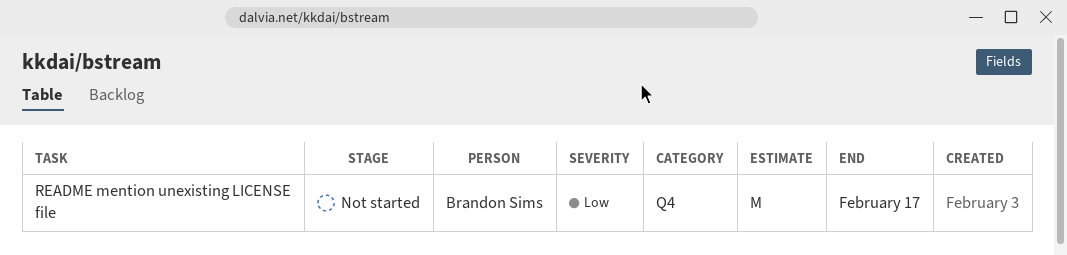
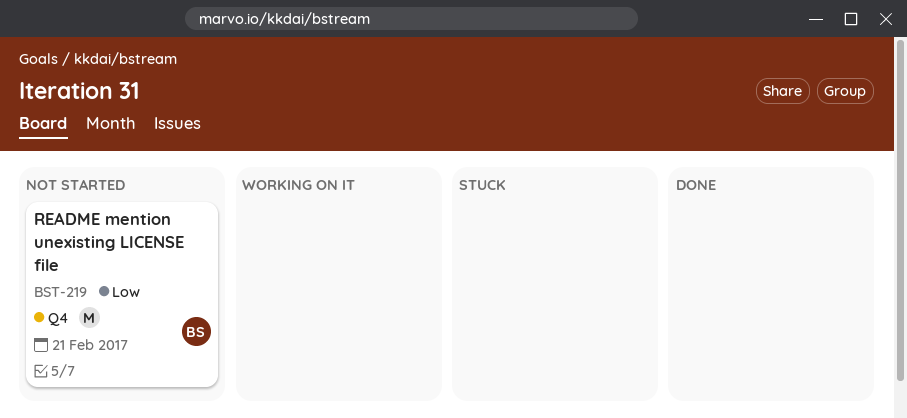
README mention unexisting LICENSE file, due: Feb 17 -> Feb 21

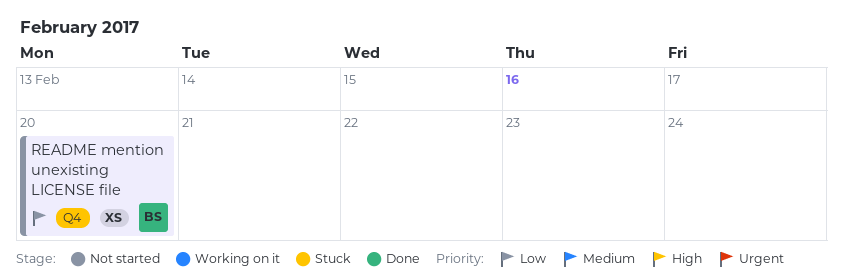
README mention unexisting LICENSE file, estimate: M -> XS
README mention unexisting LICENSE file, due: Feb 21 -> Feb 20

